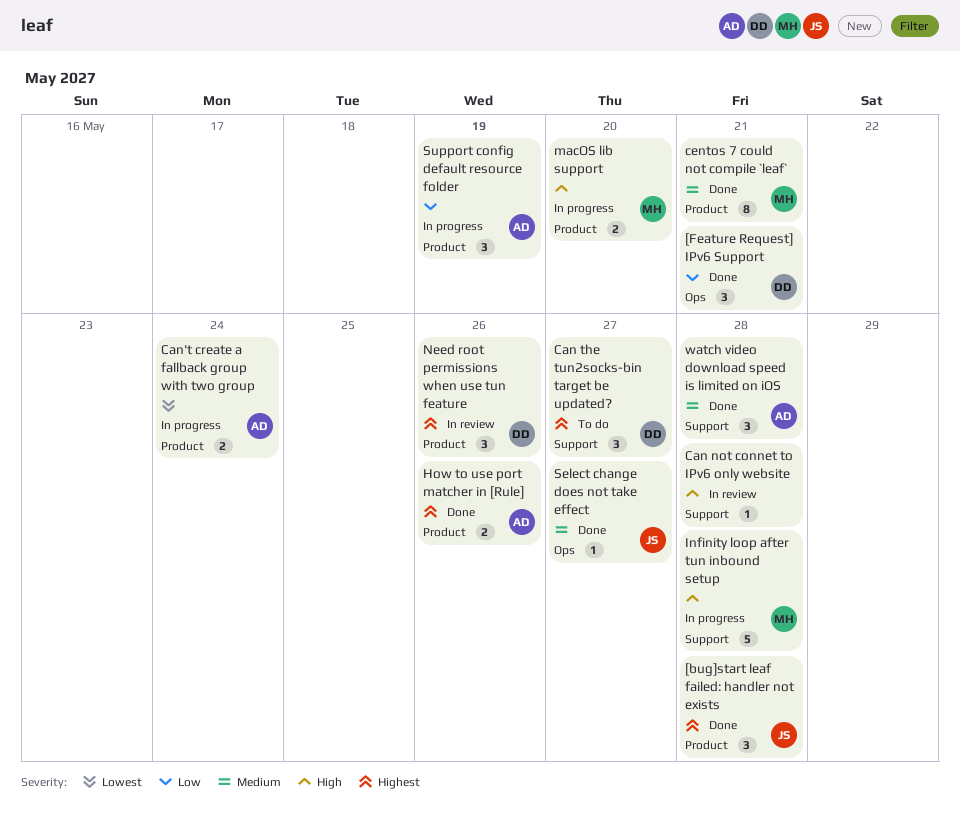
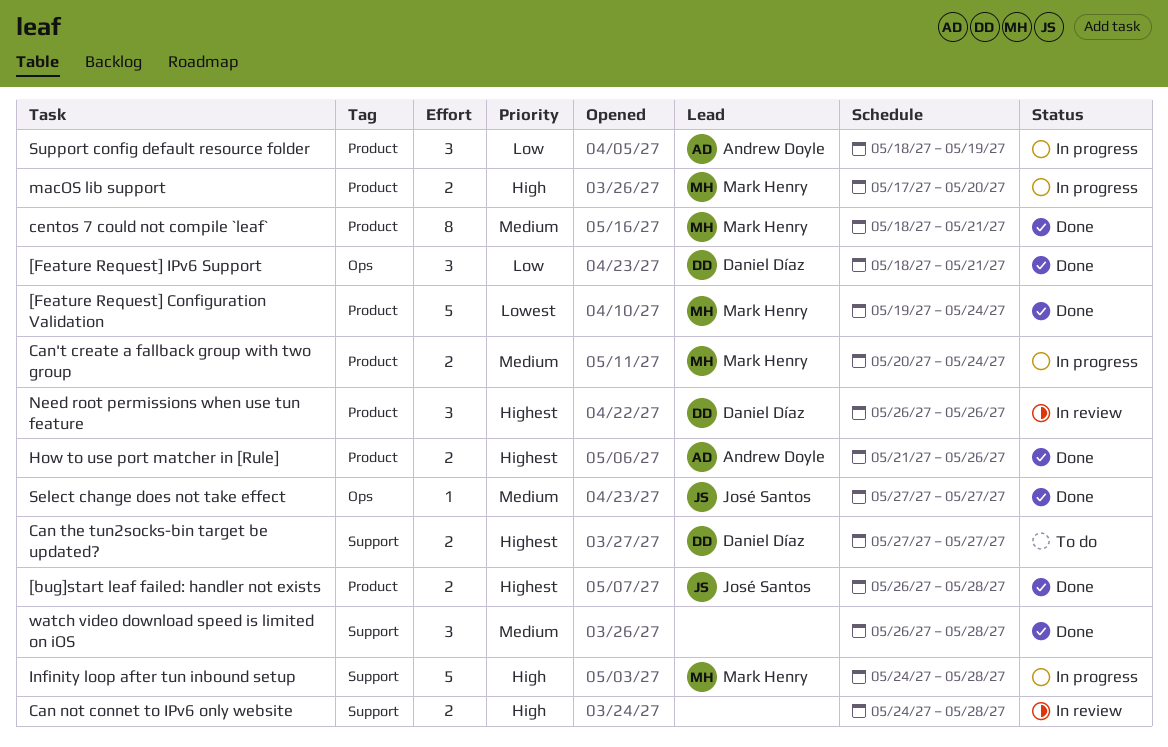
[bug]start leaf failed: handler not exists, estimate: 3 -> 2
[Feature Request] Configuration Validation: none -> present
Can not connet to IPv6 only website, estimate: 1 -> 2
Can the tun2socks-bin target be updated?, estimate: 3 -> 2
Can't create a fallback group with two group, owner: Andrew Doyle -> Mark Henry
Can't create a fallback group with two group, priority: Lowest -> Medium
watch video download speed is limited on iOS, owner: Andrew Doyle -> none

